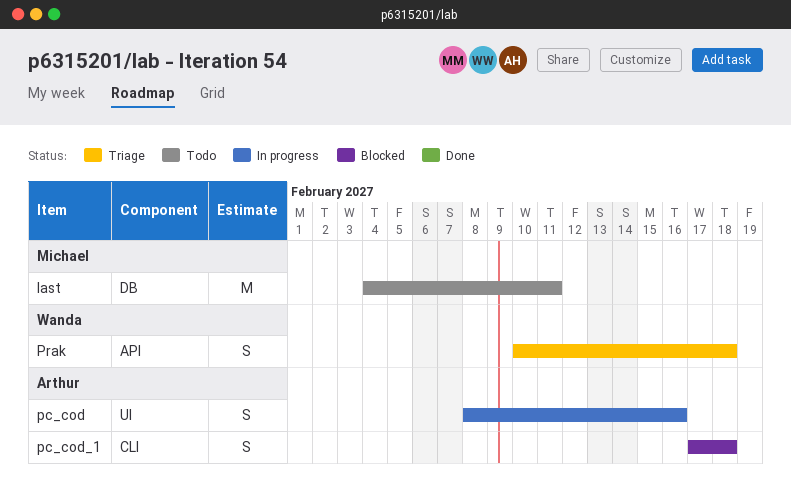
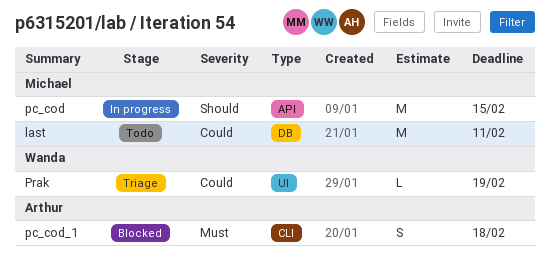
pc_cod, owner: Arthur -> Michael
pc_cod, label: UI -> API
pc_cod, estimate: S -> M
pc_cod, due: Feb 16 -> Feb 15
Prak, label: API -> UI
Prak, estimate: S -> L
Prak, due: Feb 18 -> Feb 19

